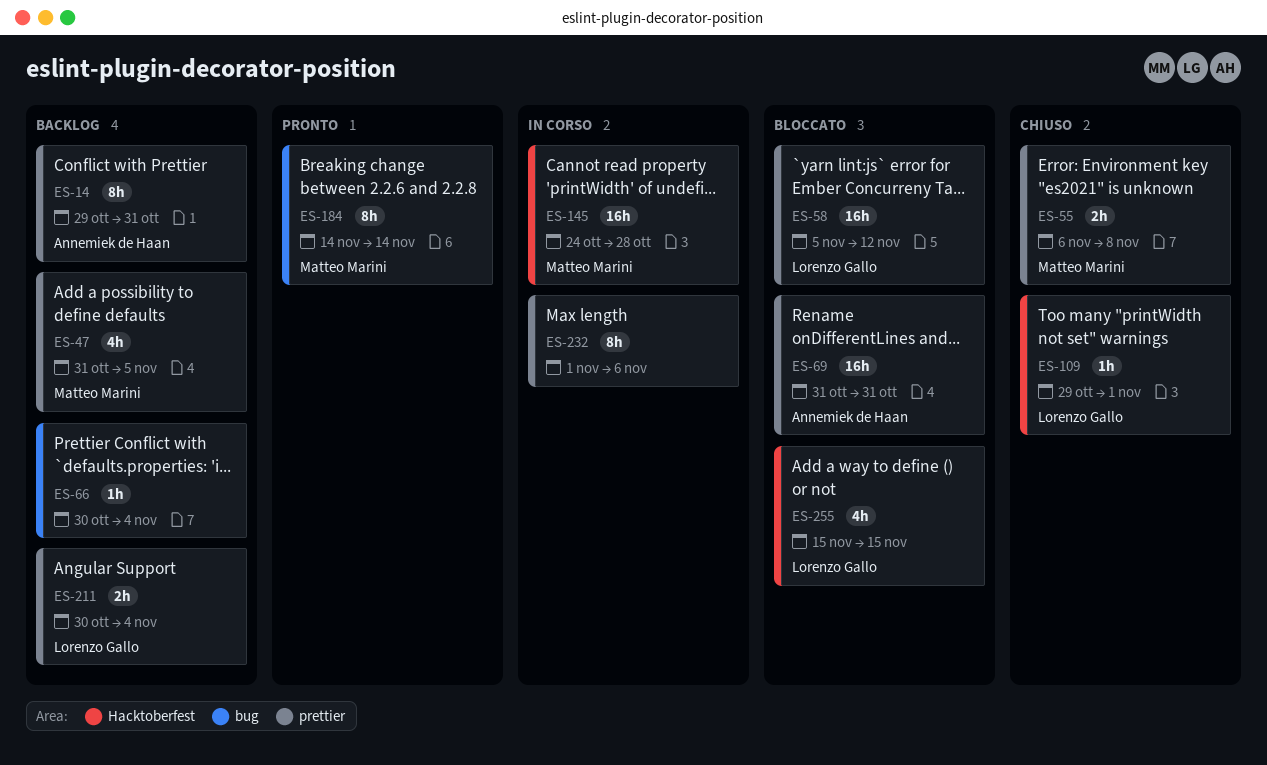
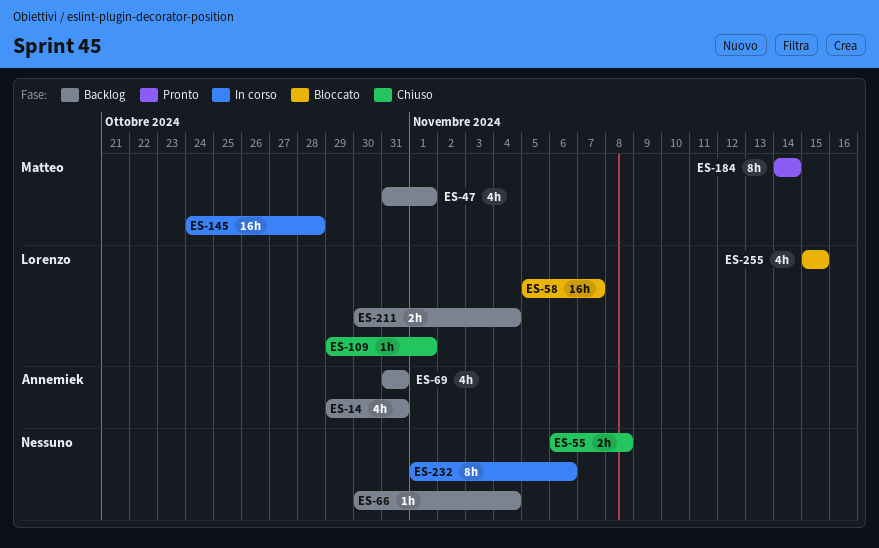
ES-14, estimate: 8h -> 4h
ES-47, due: Nov 5 -> Nov 1
ES-55, owner: Matteo Marini -> none
ES-58, due: Nov 12 -> Nov 7
ES-69, status: Bloccato -> Backlog
ES-69, estimate: 16h -> 4h

